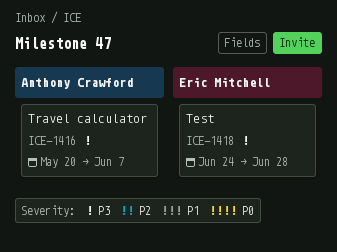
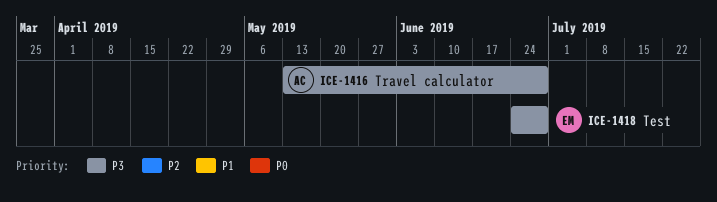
ICE-1416, start: May 20 -> May 13
ICE-1416, due: Jun 7 -> Jun 28

